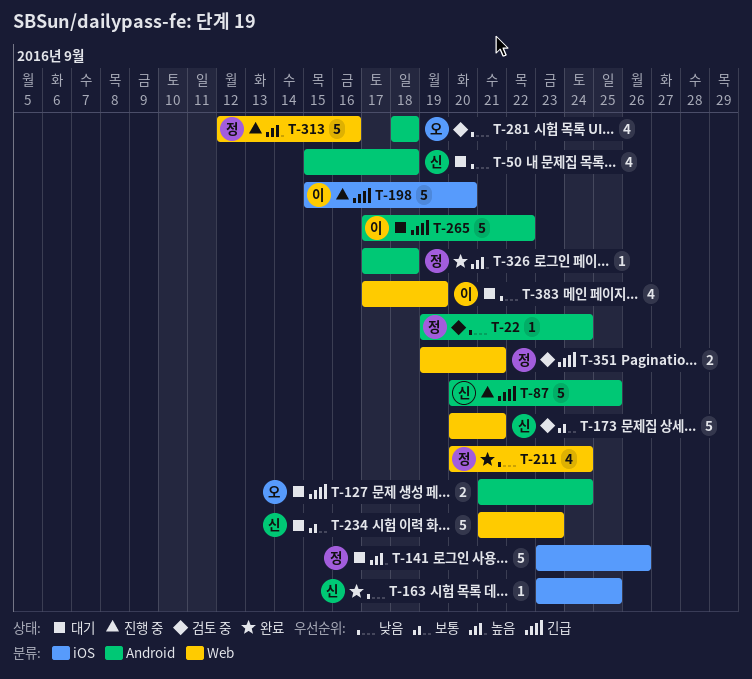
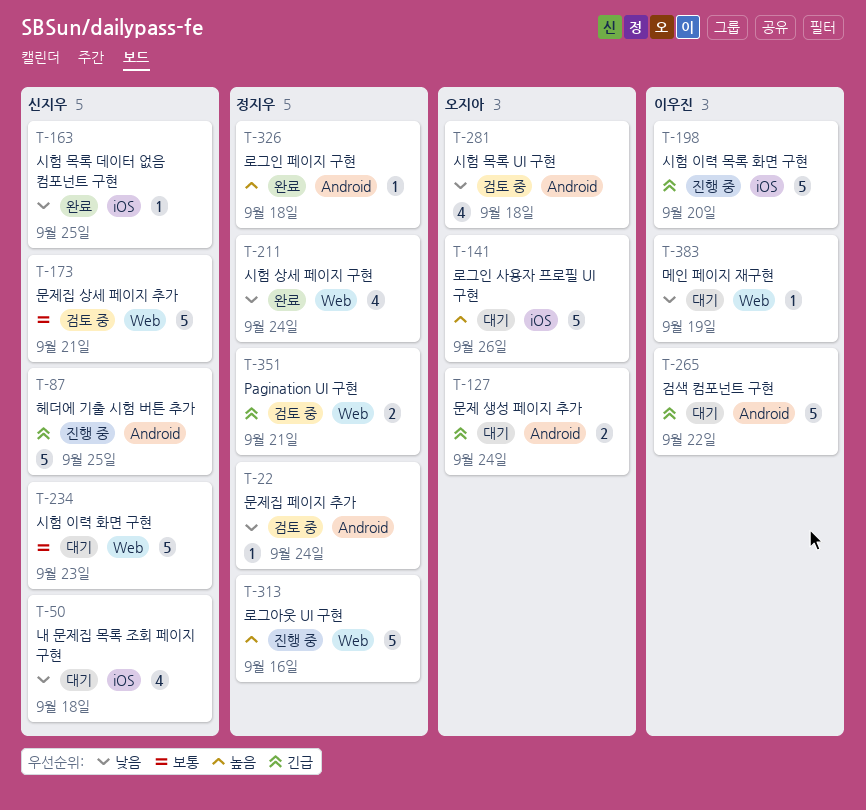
T-50, label: Android -> iOS
T-141, owner: 정지우 -> 오지아
T-383, estimate: 4 -> 1

